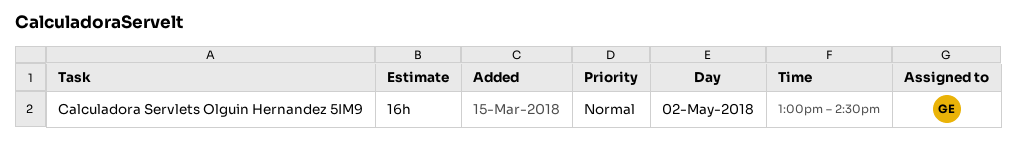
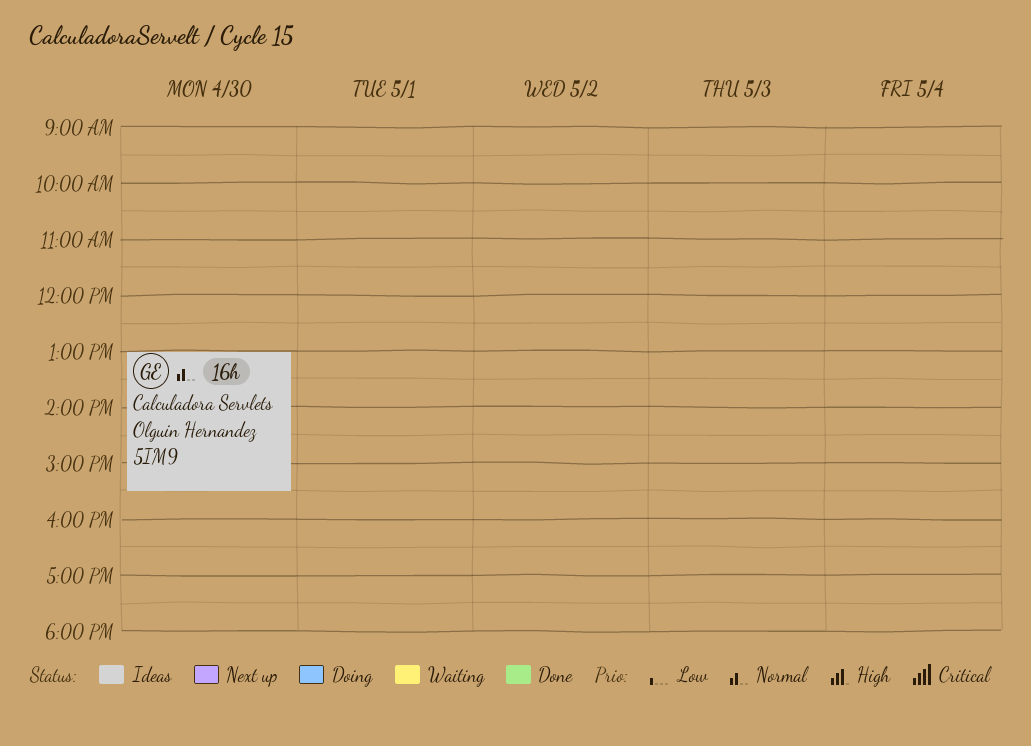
Calculadora Servlets Olguin Hernandez 5IM9, day: May 2 -> Apr 30
Calculadora Servlets Olguin Hernandez 5IM9, ends: 14:30 -> 15:30

